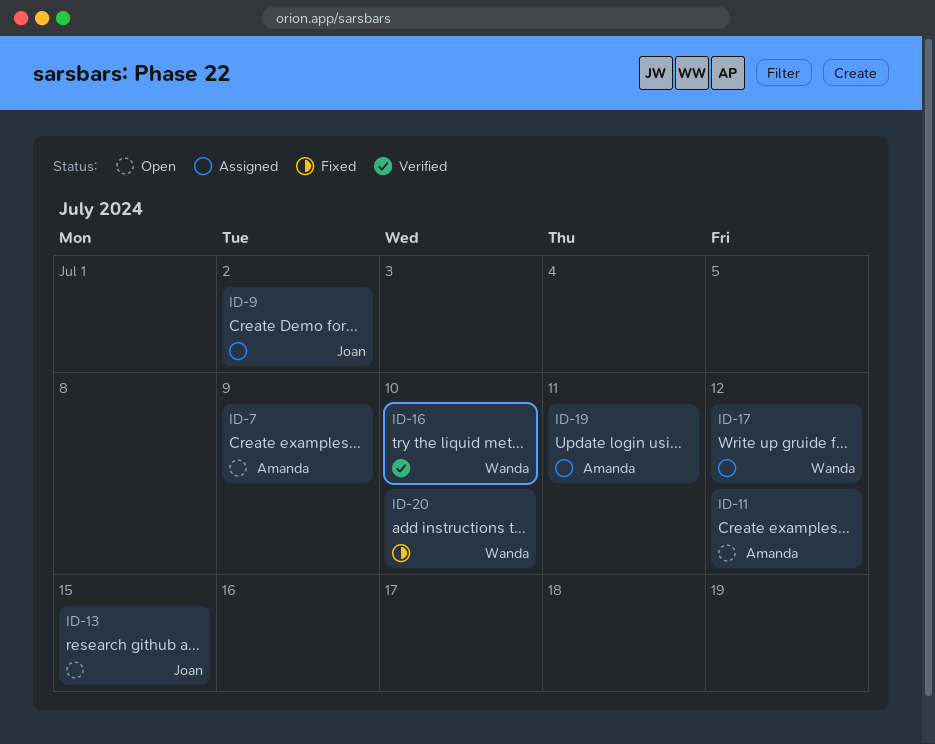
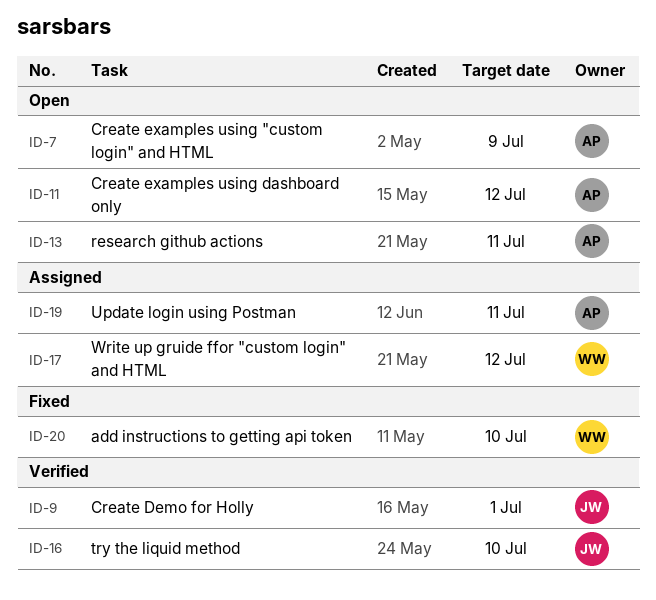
ID-9, status: Assigned -> Verified
ID-9, due: Jul 2 -> Jul 1
ID-13, owner: Joan -> Amanda
ID-13, due: Jul 15 -> Jul 11
ID-16, owner: Wanda -> Joan

